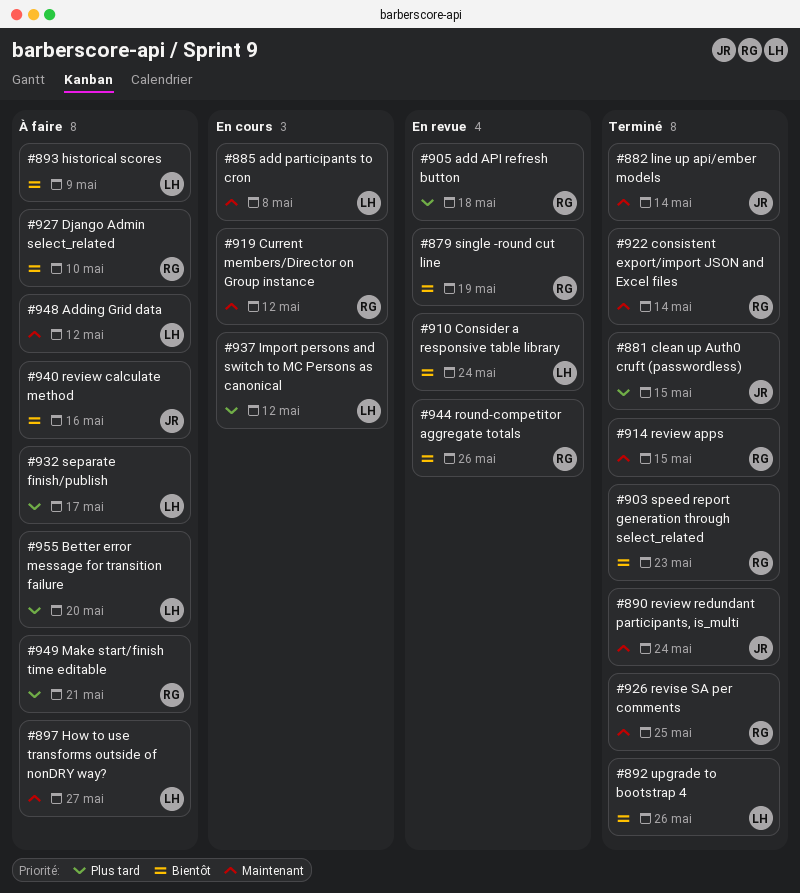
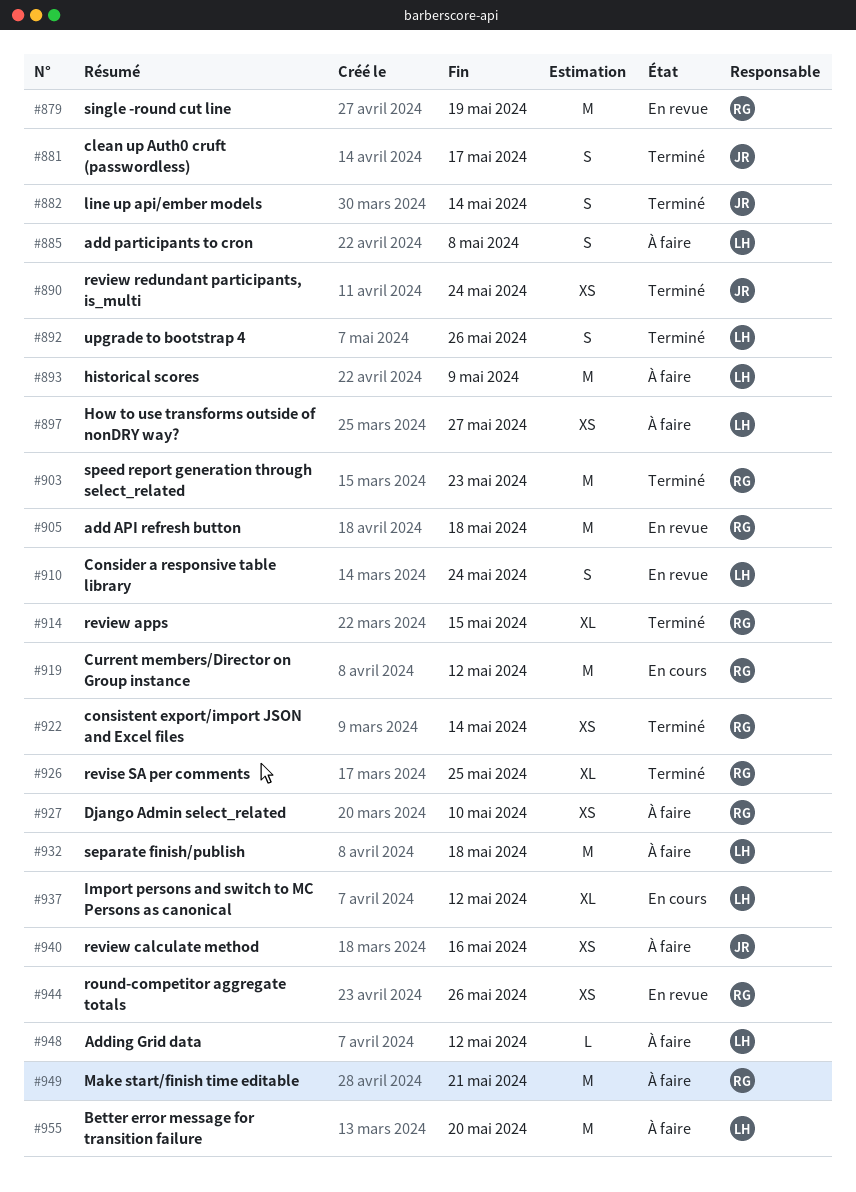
#881, due: May 15 -> May 17
#885, status: En cours -> À faire
#932, due: May 17 -> May 18

